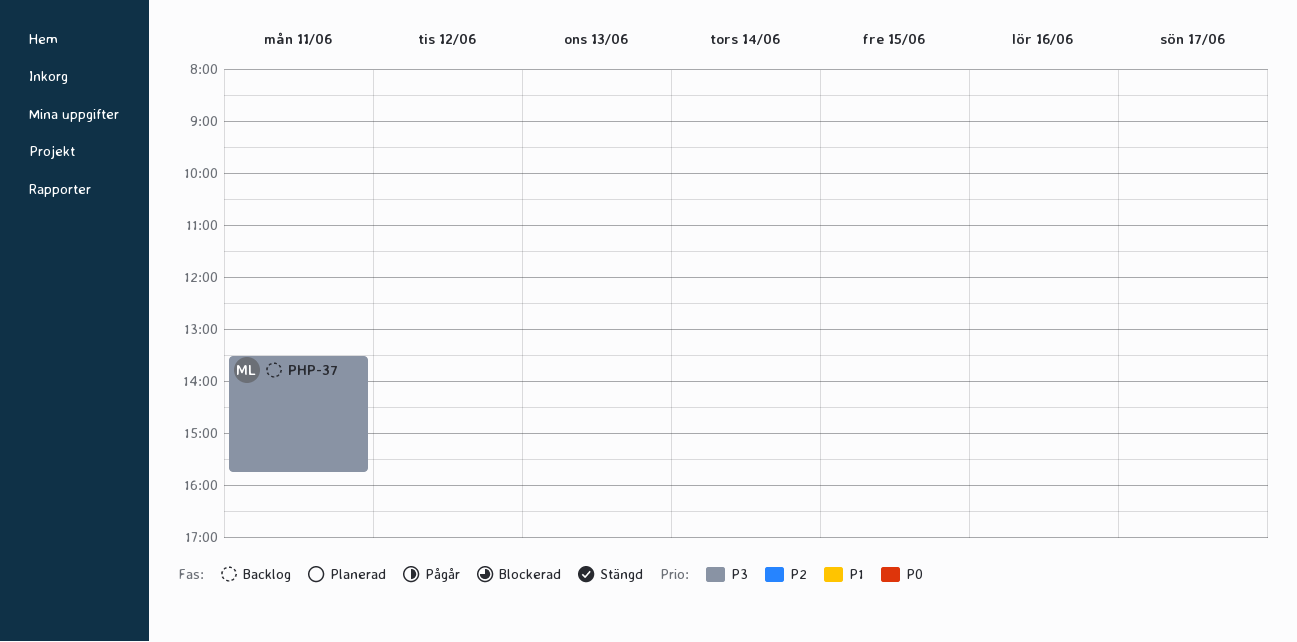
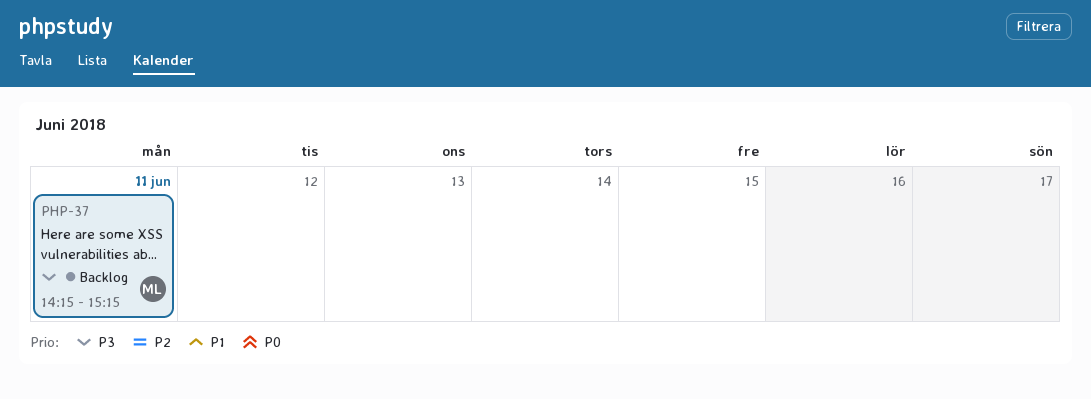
PHP-37, begins: 13:30 -> 14:15
PHP-37, ends: 15:45 -> 15:15

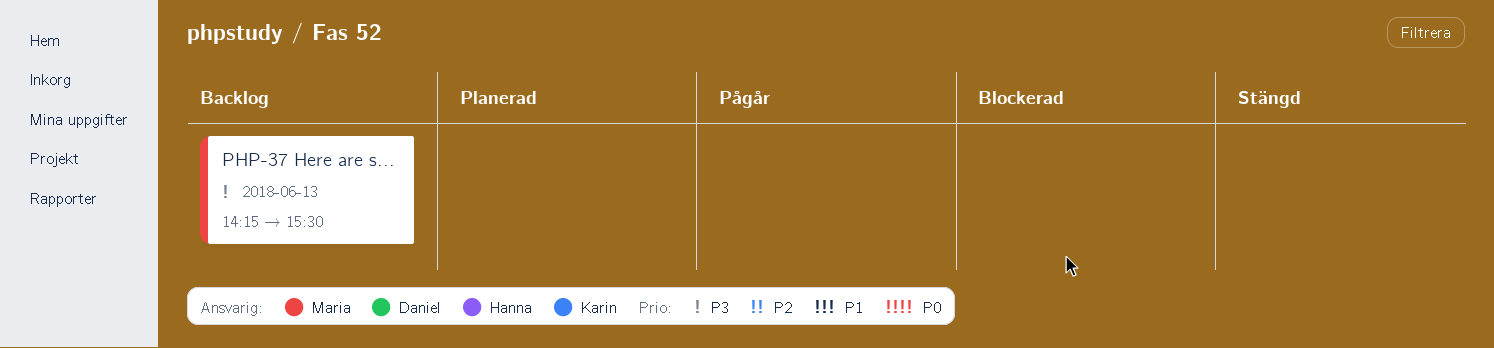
PHP-37, day: Jun 11 -> Jun 13
PHP-37, ends: 15:15 -> 15:30

